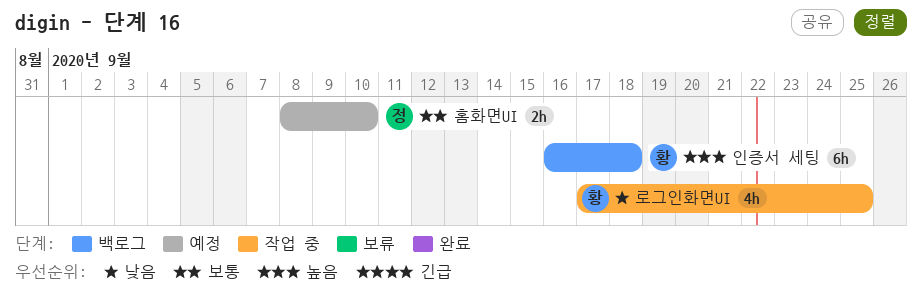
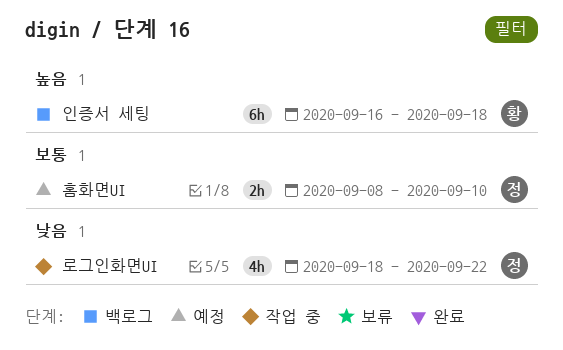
로그인화면UI, owner: 황 -> 정
로그인화면UI, start: Sep 17 -> Sep 18
로그인화면UI, due: Sep 25 -> Sep 22

